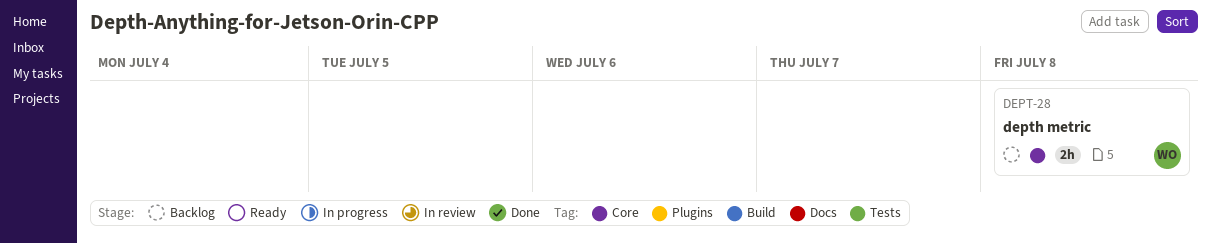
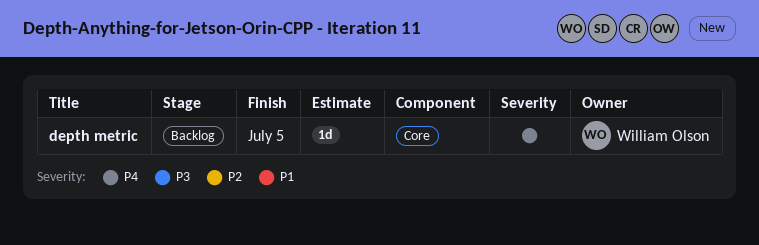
depth metric, estimate: 2h -> 1d
depth metric, due: Jul 8 -> Jul 5

